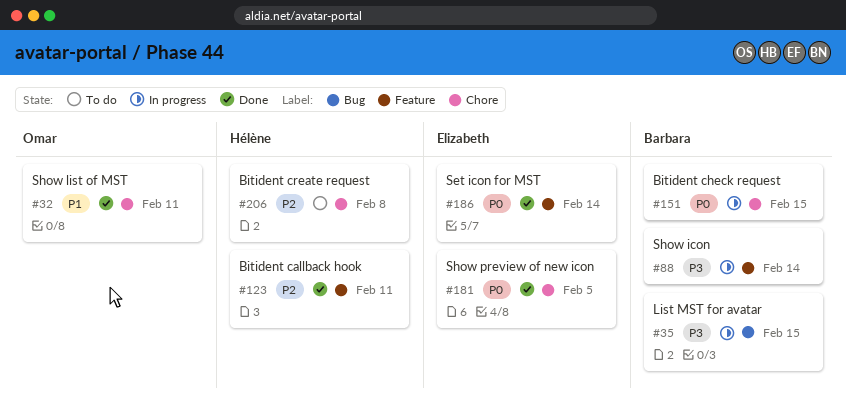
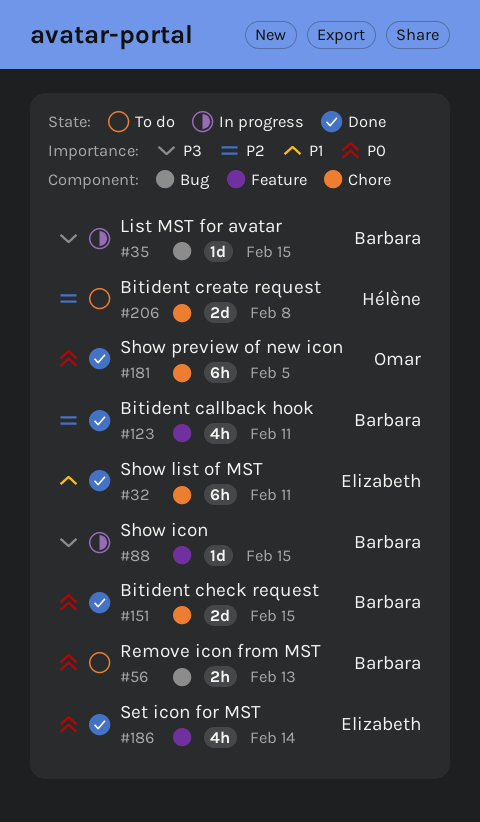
#32, owner: Omar -> Elizabeth
#56: none -> present
#88, due: Feb 14 -> Feb 15
#123, owner: Hélène -> Barbara
#151, status: In progress -> Done
#181, owner: Elizabeth -> Omar

